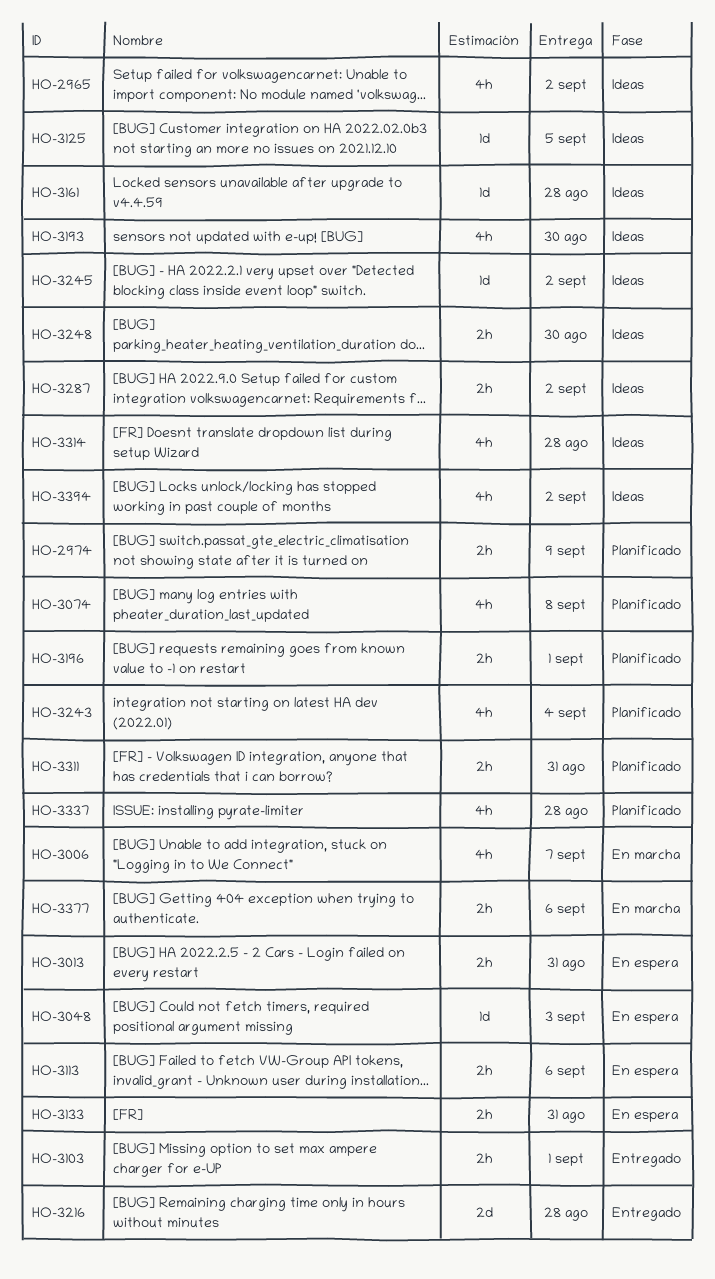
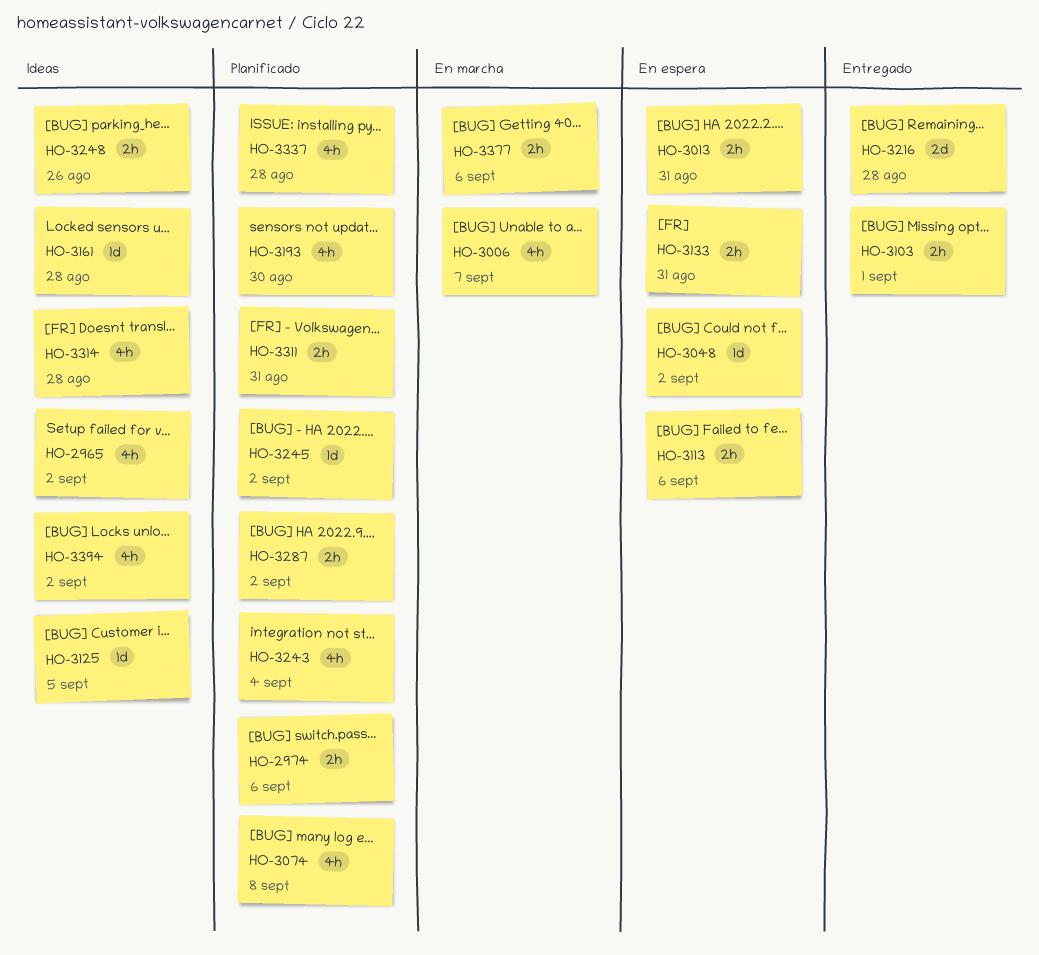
HO-2974, due: Sep 9 -> Sep 6
HO-3048, due: Sep 3 -> Sep 2
HO-3193, status: Ideas -> Planificado
HO-3196: present -> none
HO-3245, status: Ideas -> Planificado
HO-3248, due: Aug 30 -> Aug 26
HO-3287, status: Ideas -> Planificado

